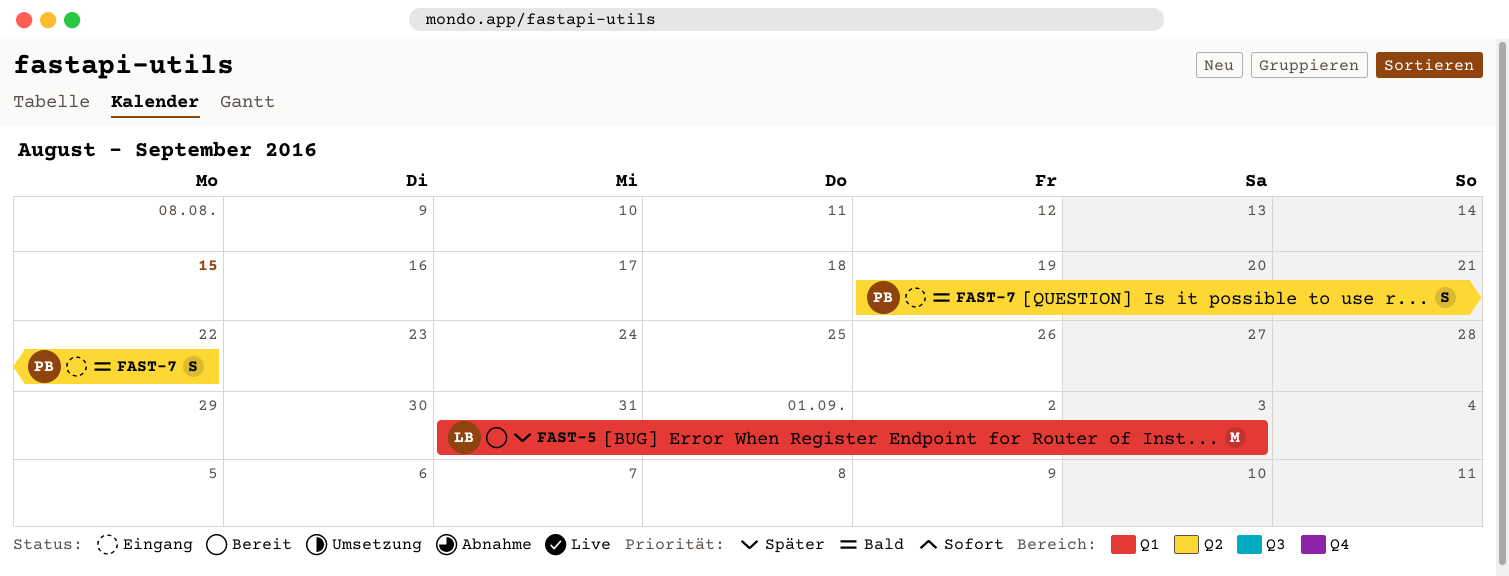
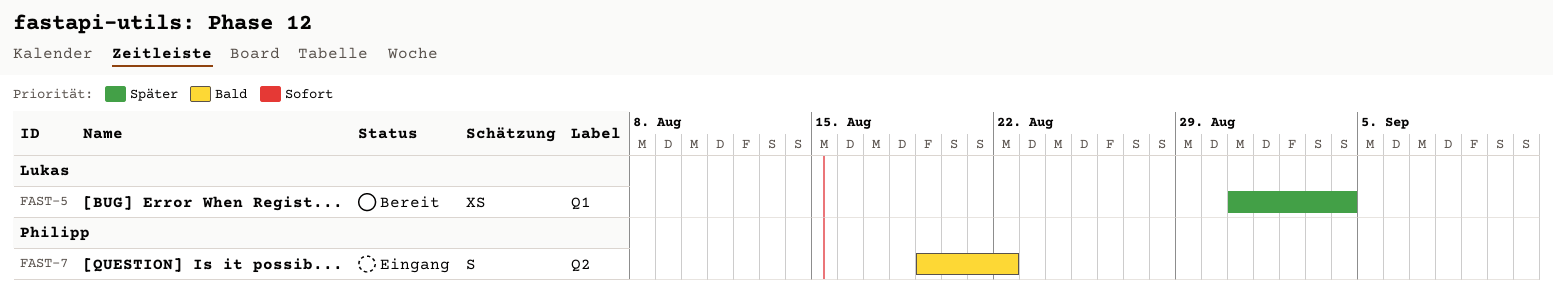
FAST-5, estimate: M -> XS
FAST-5, due: Sep 3 -> Sep 4

